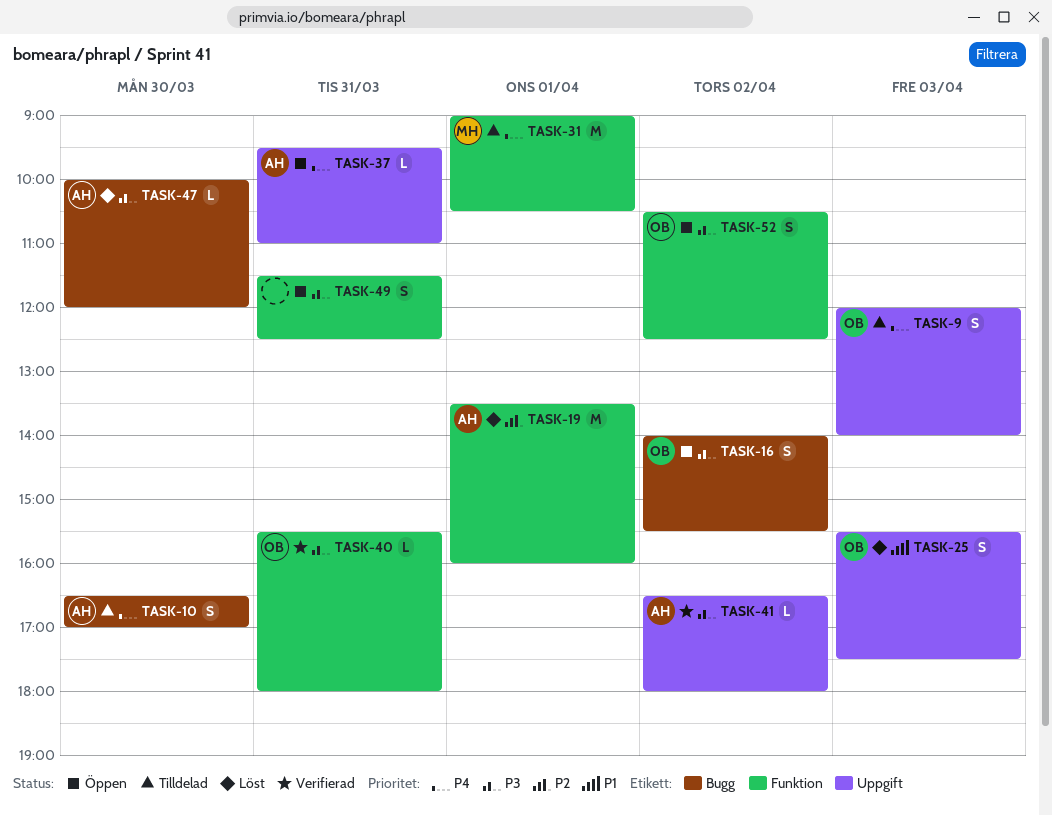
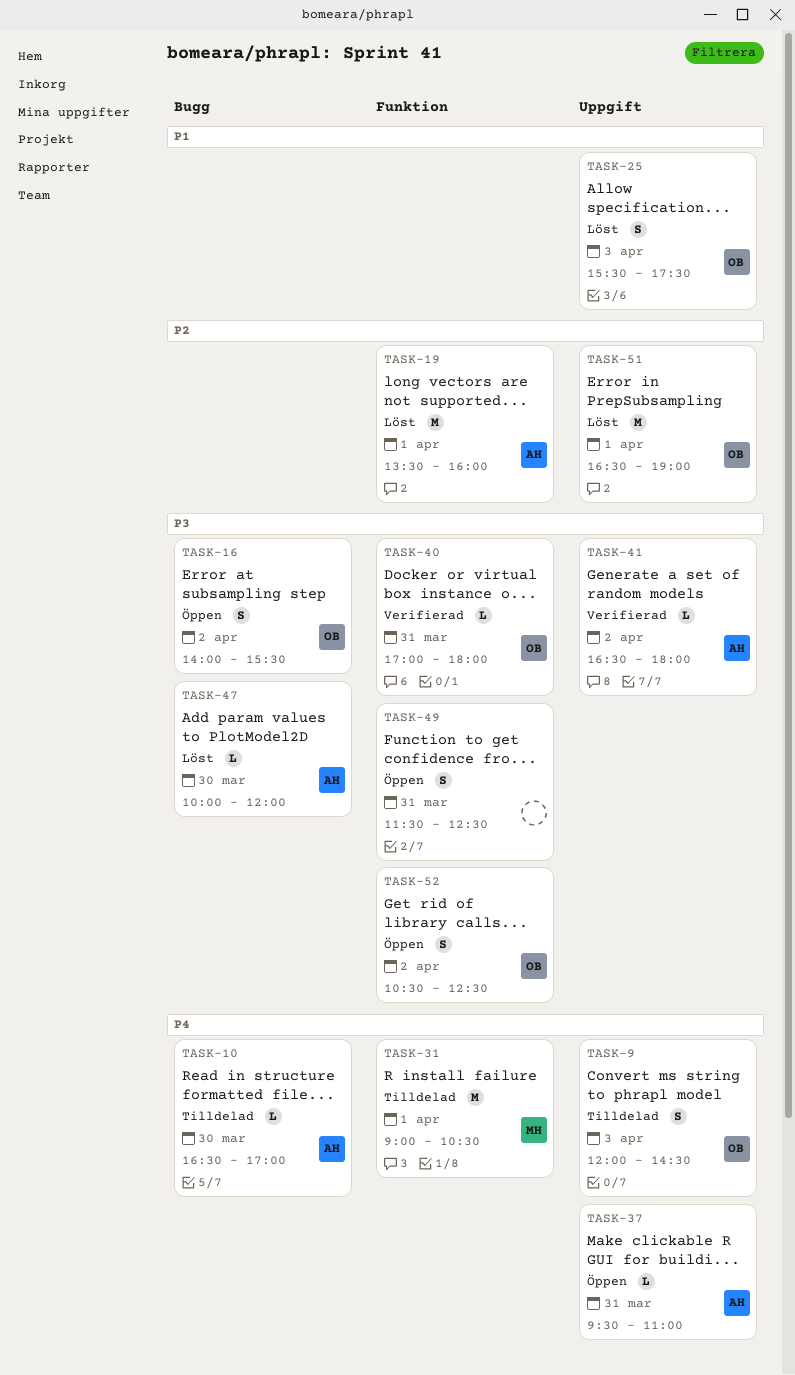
TASK-9, ends: 14:00 -> 14:30
TASK-10, estimate: S -> L
TASK-40, begins: 15:30 -> 17:00
TASK-51: none -> present

